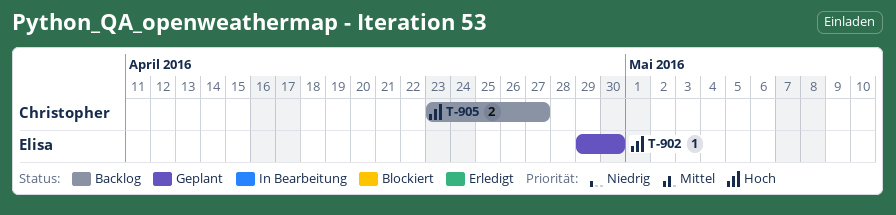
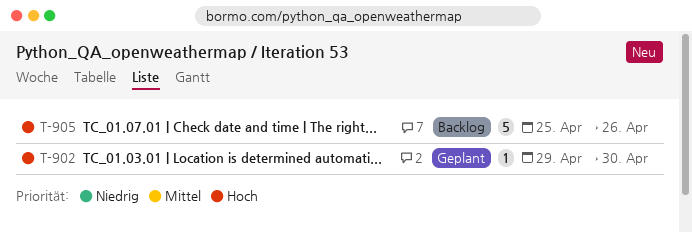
T-905, estimate: 2 -> 5
T-905, start: Apr 23 -> Apr 25
T-905, due: Apr 27 -> Apr 26

